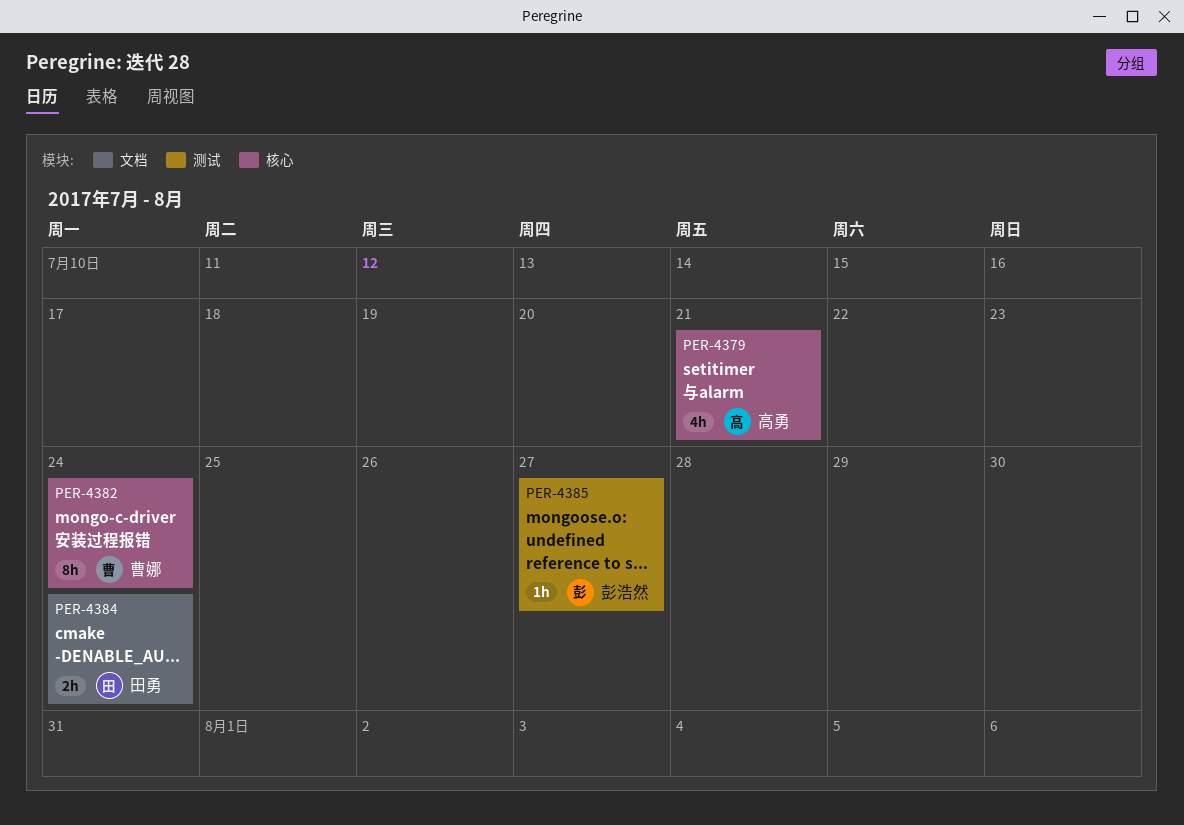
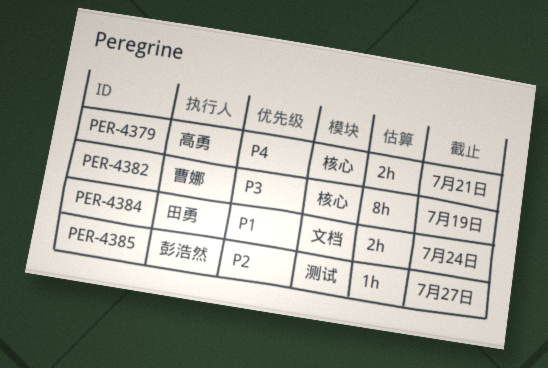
PER-4379, estimate: 4h -> 2h
PER-4382, due: Jul 24 -> Jul 19

